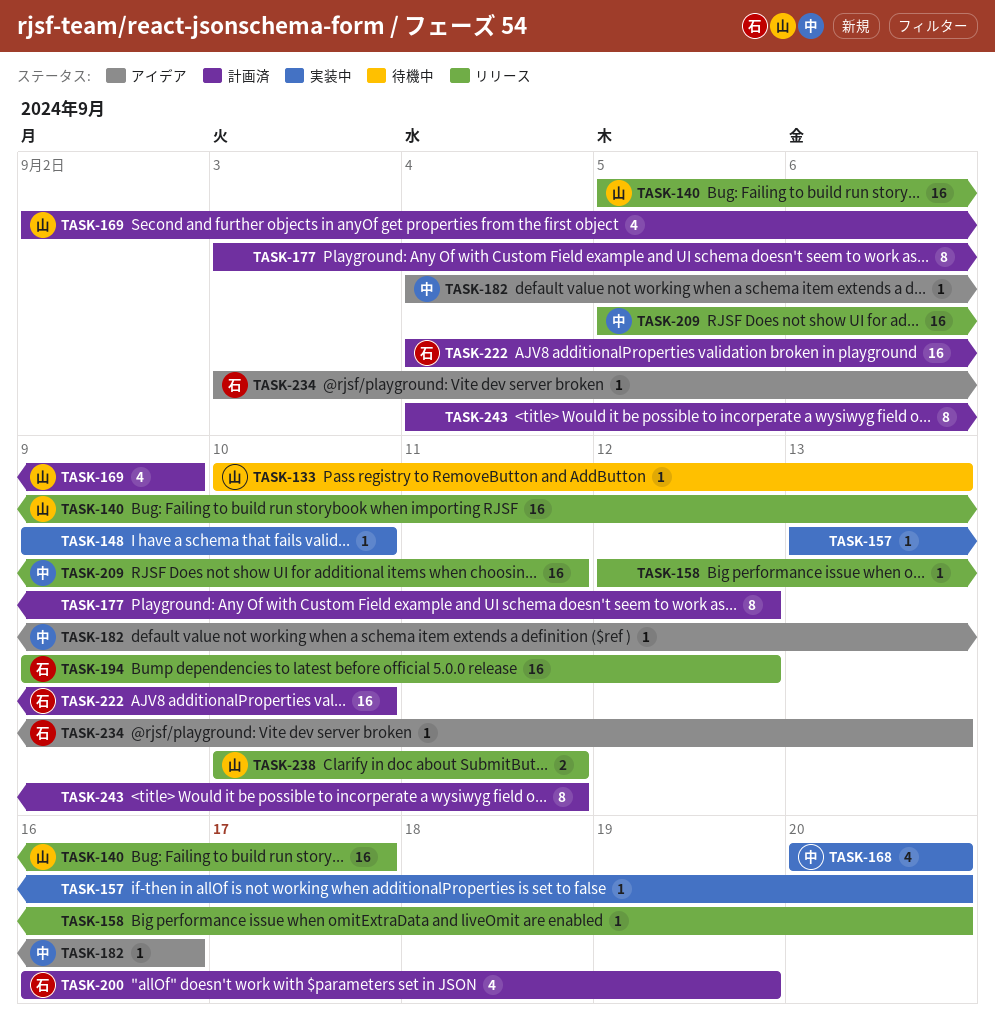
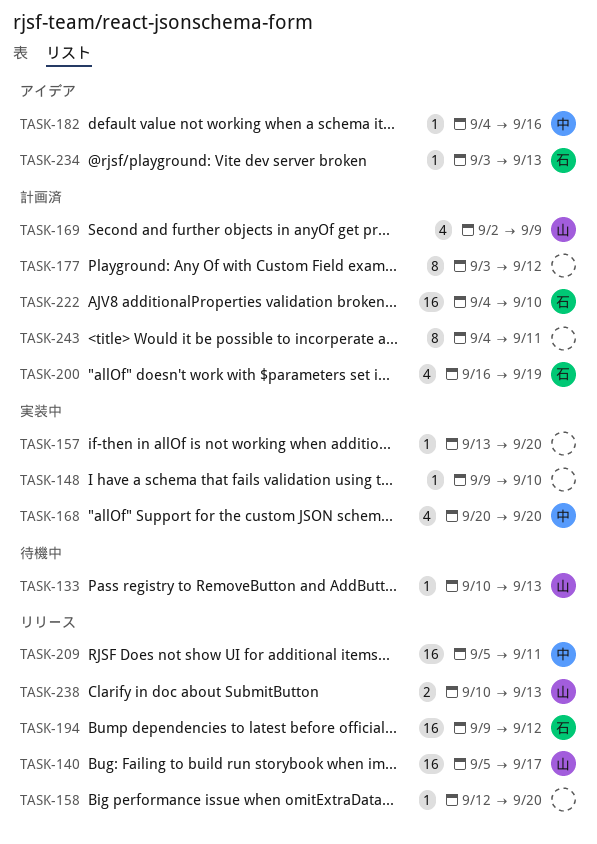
TASK-238, due: Sep 11 -> Sep 13

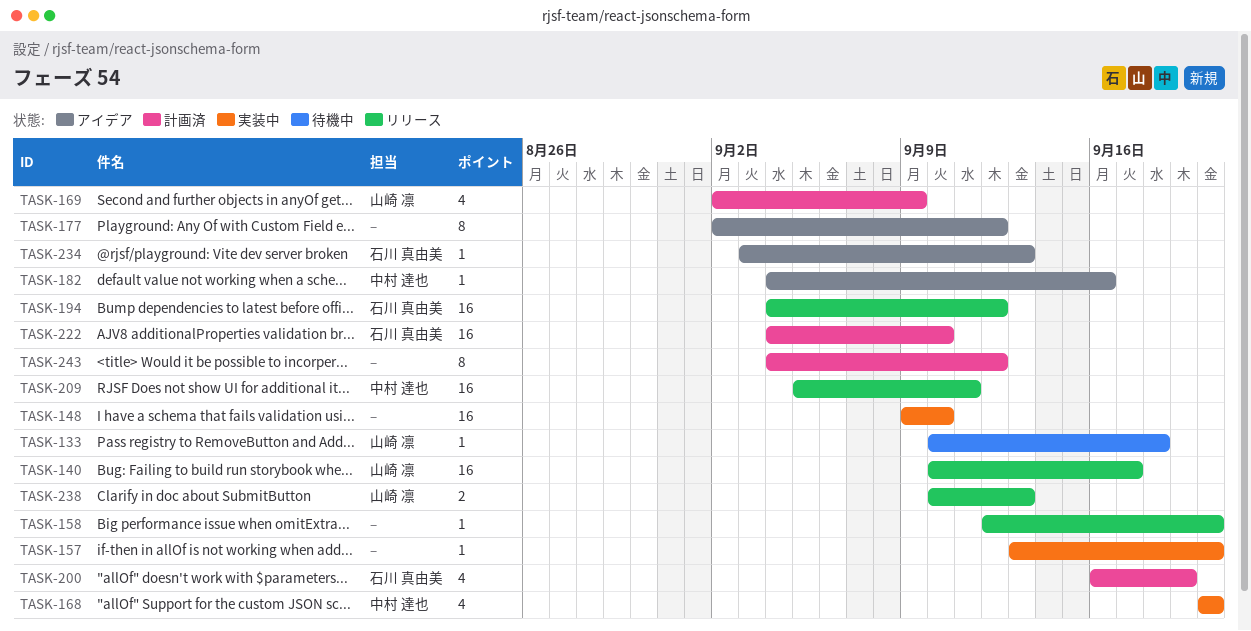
TASK-133, due: Sep 13 -> Sep 18
TASK-140, start: Sep 5 -> Sep 10
TASK-148, estimate: 1 -> 16
TASK-177, status: 計画済 -> アイデア
TASK-177, start: Sep 3 -> Sep 2
TASK-194, start: Sep 9 -> Sep 4
TASK-243, due: Sep 11 -> Sep 12

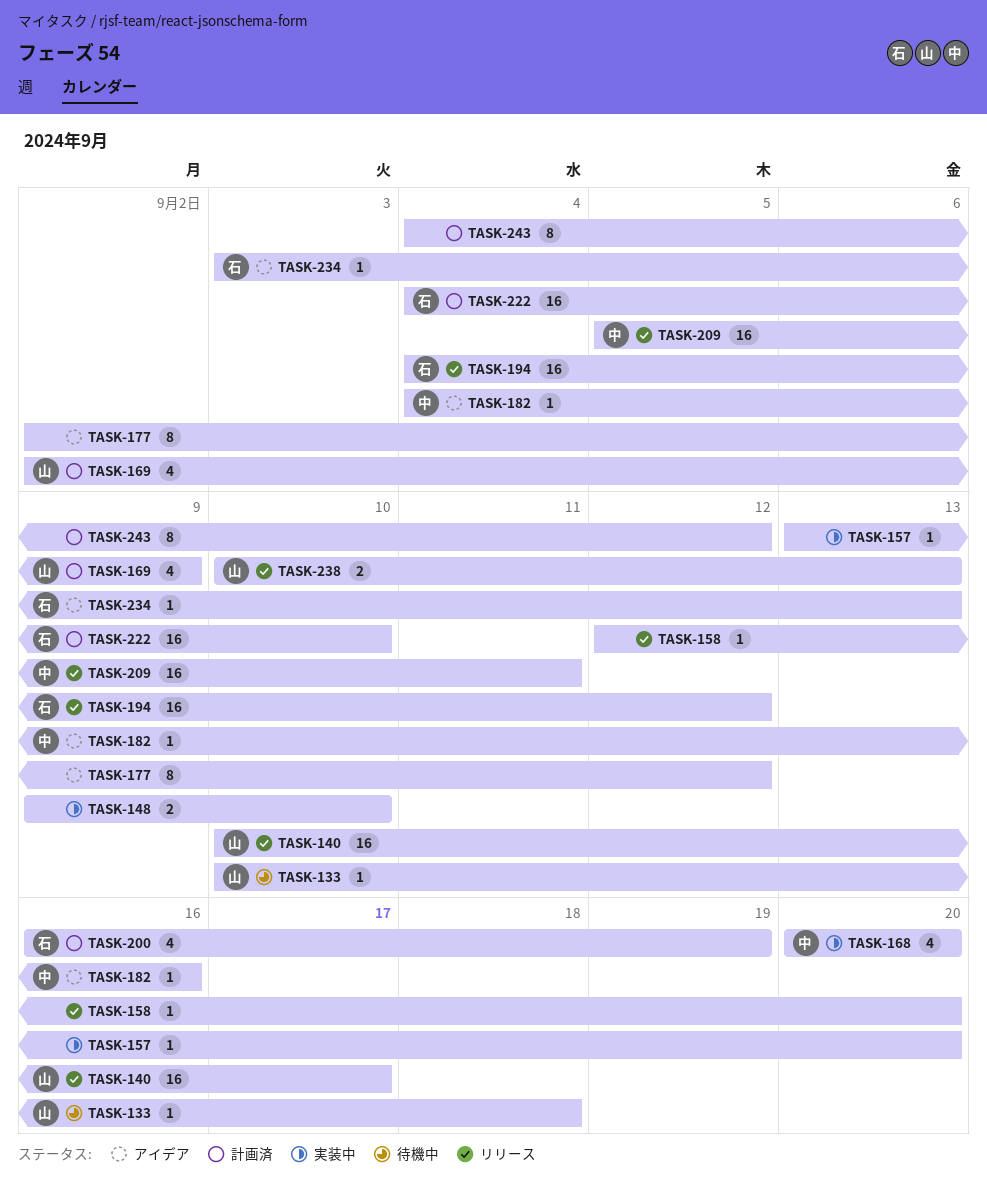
TASK-148, estimate: 16 -> 2

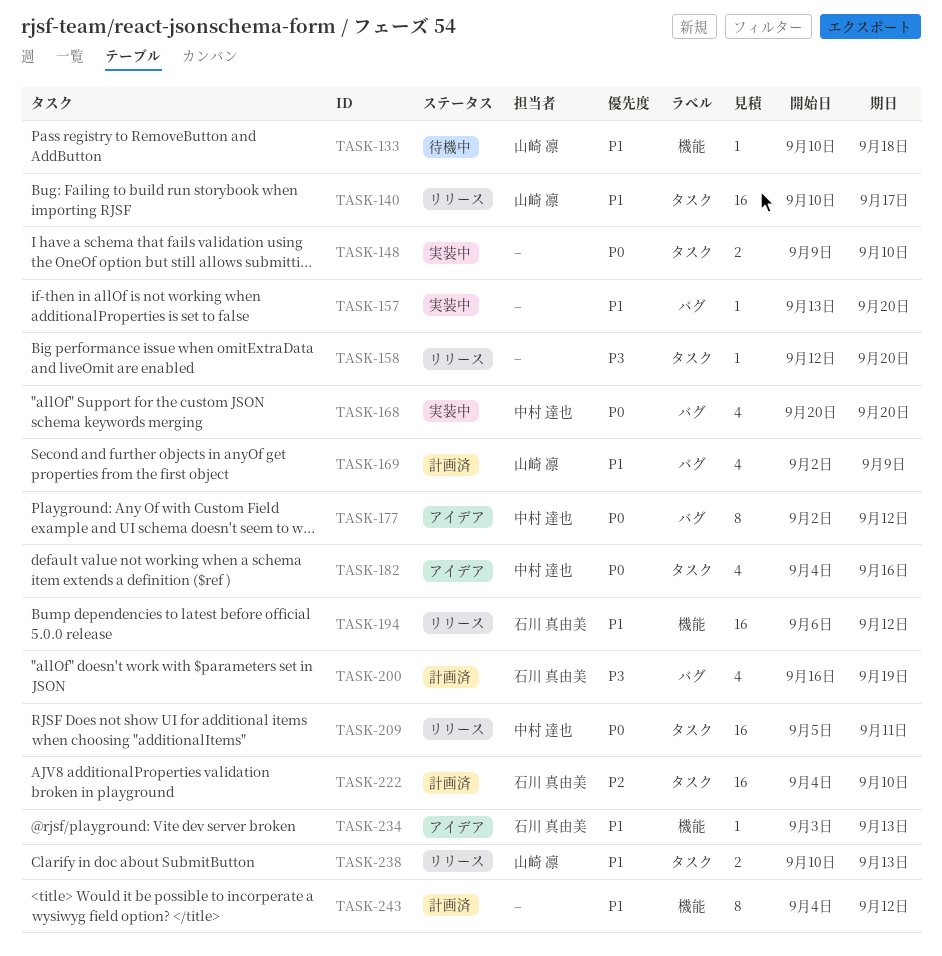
TASK-177, owner: none -> 中村 達也
TASK-182, estimate: 1 -> 4
TASK-194, start: Sep 4 -> Sep 6

